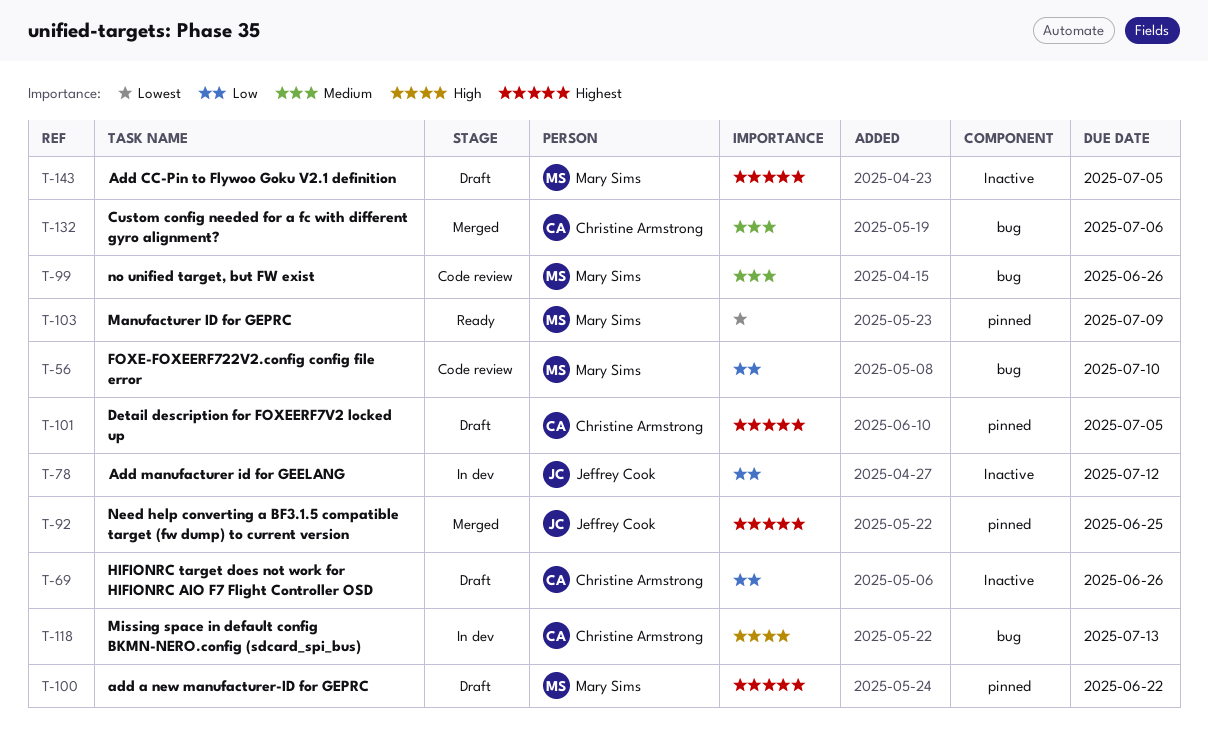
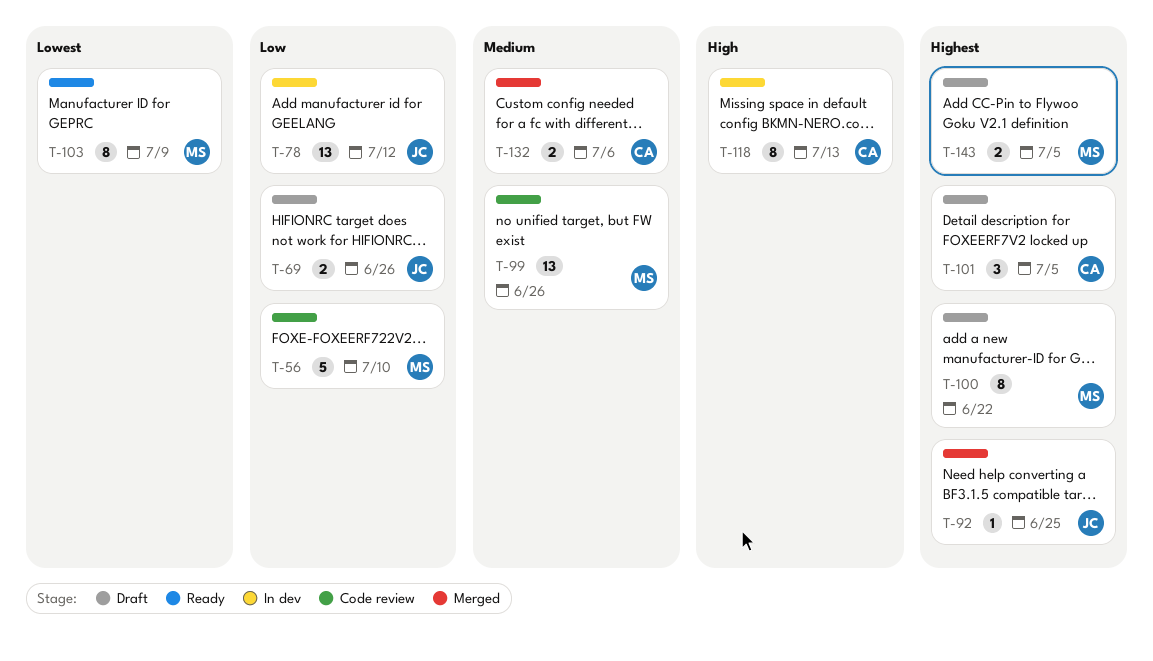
T-69, owner: Christine Armstrong -> Jeffrey Cook

